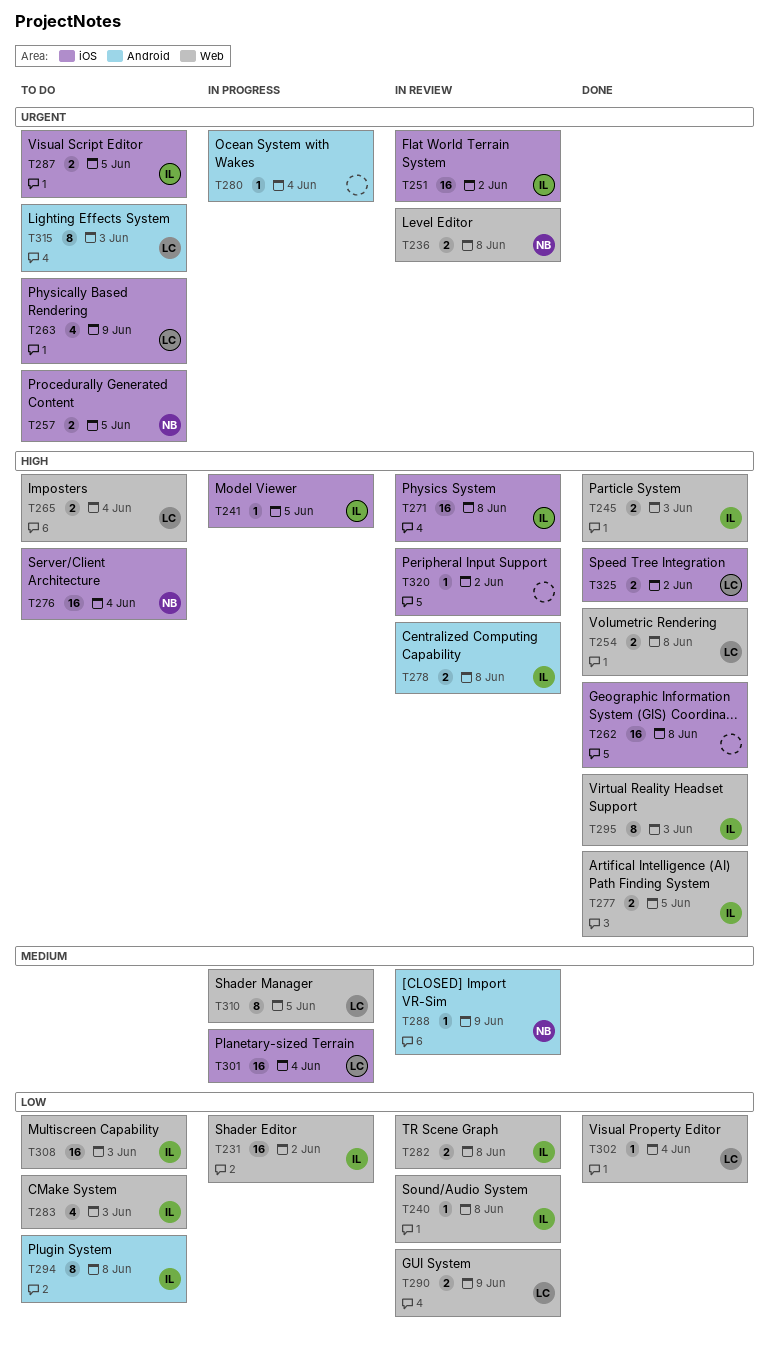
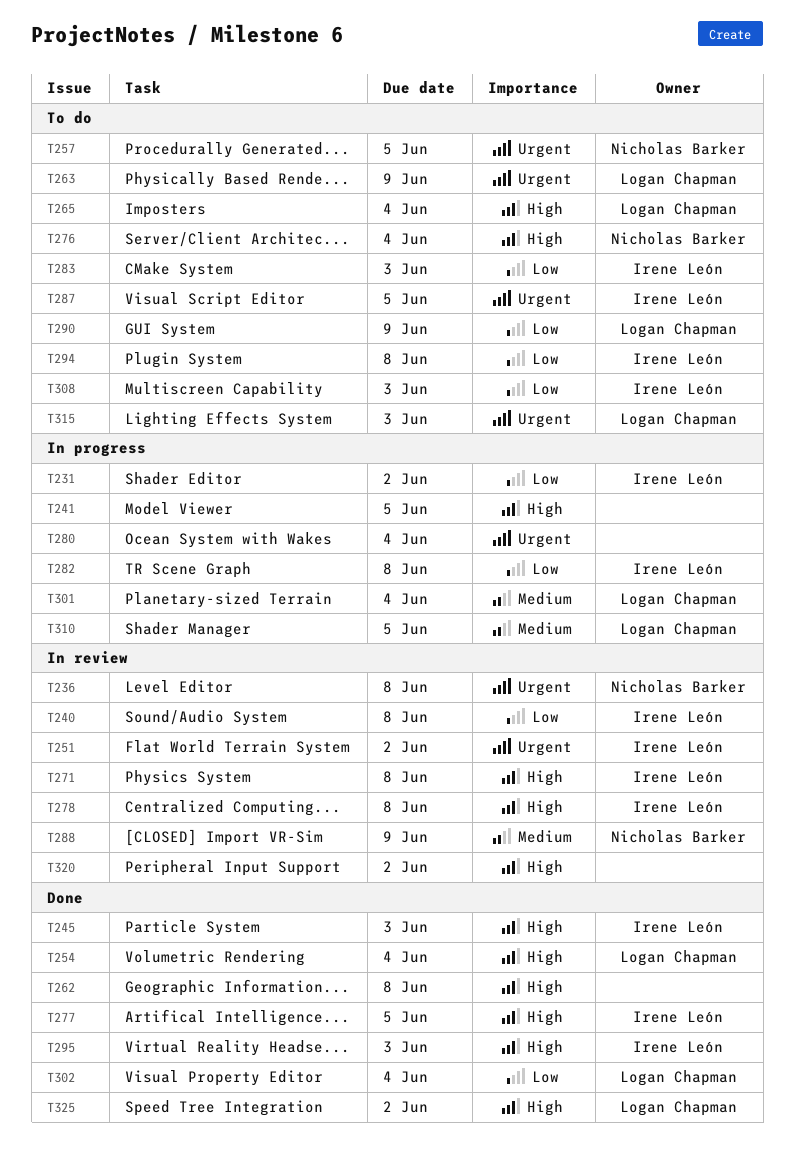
T241, owner: Irene León -> none
T254, due: Jun 8 -> Jun 4
T282, status: In review -> In progress
T290, status: In review -> To do

